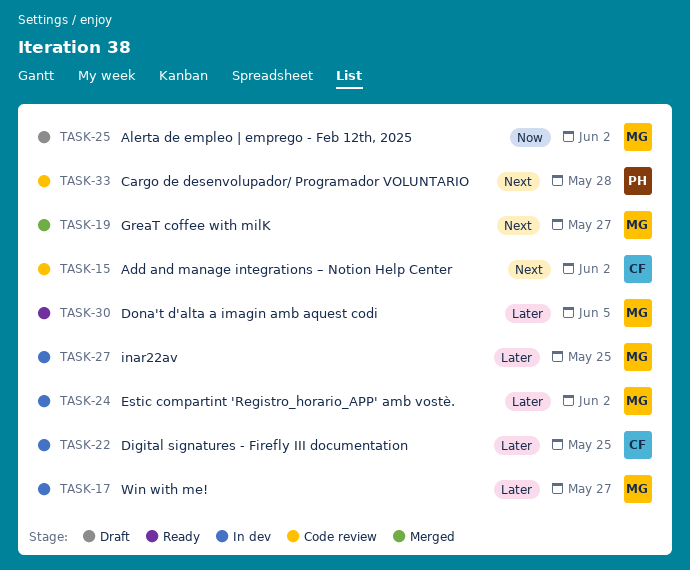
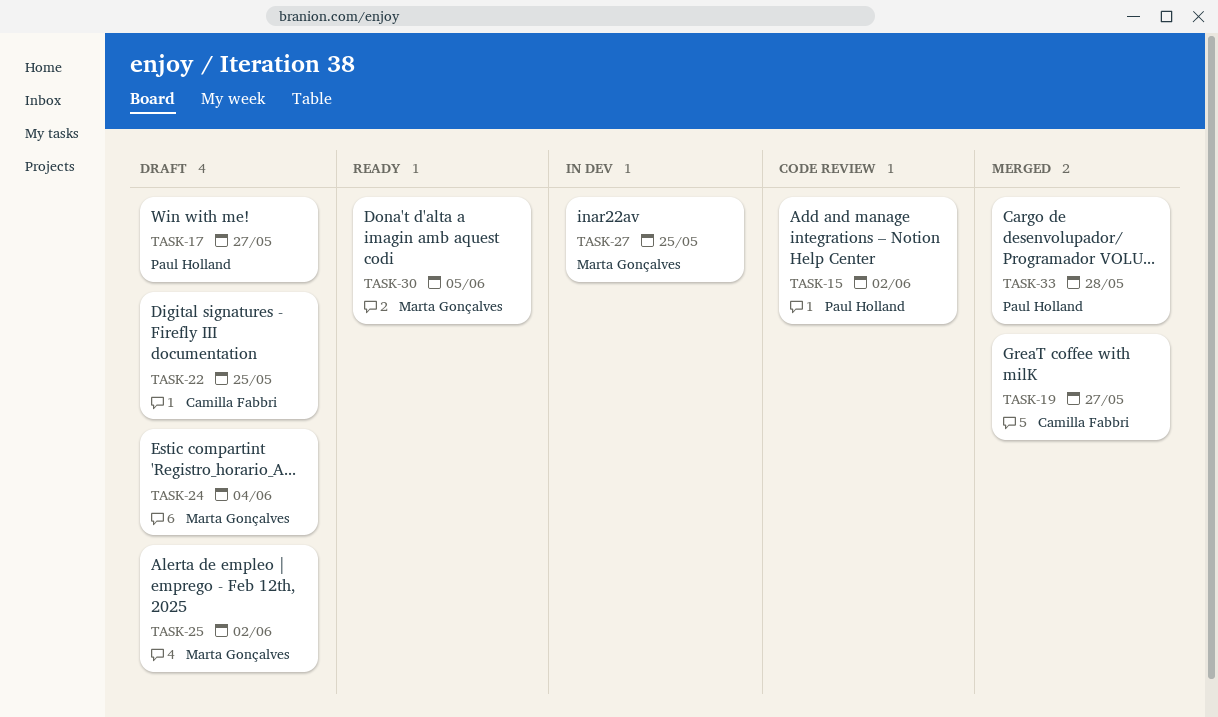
TASK-15, owner: Camilla Fabbri -> Paul Holland
TASK-17, status: In dev -> Draft
TASK-17, owner: Marta Gonçalves -> Paul Holland
TASK-19, owner: Marta Gonçalves -> Camilla Fabbri
TASK-22, status: In dev -> Draft
TASK-24, status: In dev -> Draft
TASK-24, due: Jun 2 -> Jun 4
TASK-33, status: Code review -> Merged

